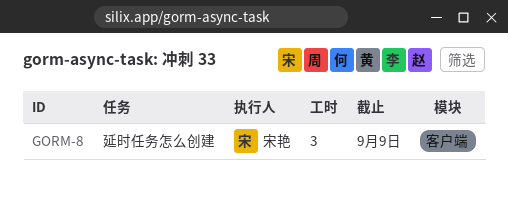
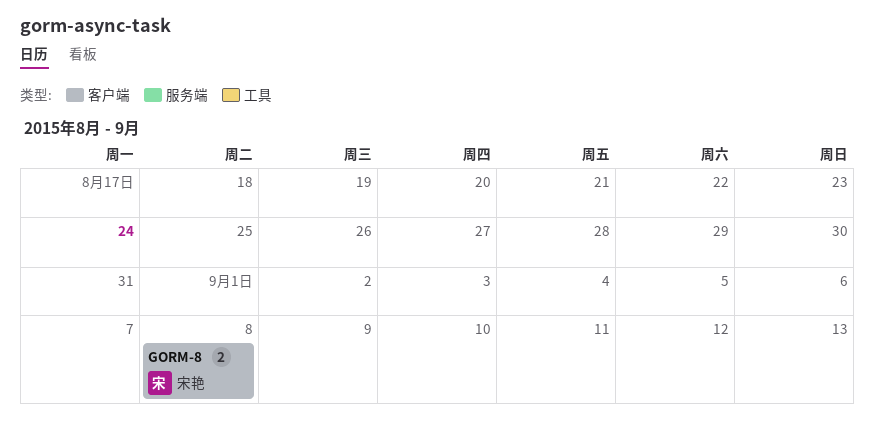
GORM-8, estimate: 3 -> 2
GORM-8, due: Sep 9 -> Sep 8

